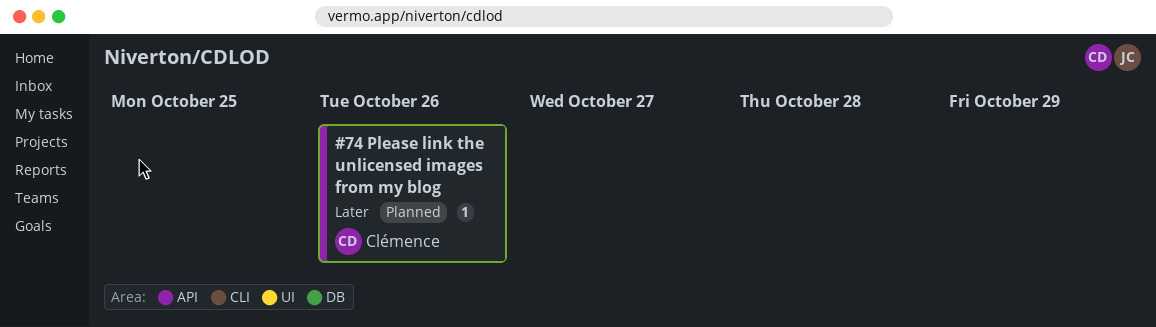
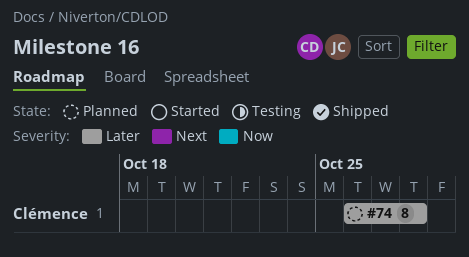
#74, estimate: 1 -> 8
#74, due: Oct 26 -> Oct 28

